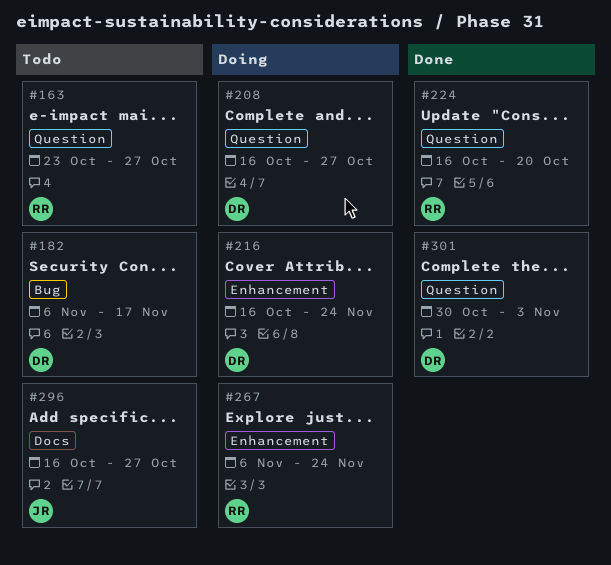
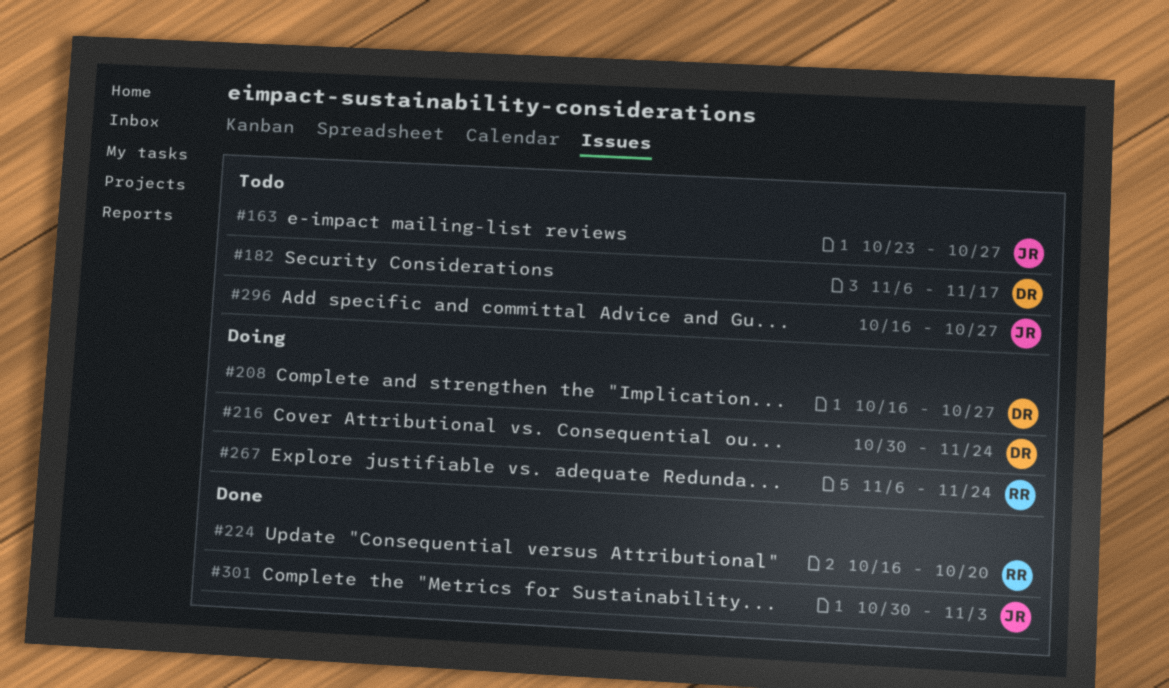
#163, owner: RR -> JR
#216, start: Oct 16 -> Oct 30
#301, owner: DR -> JR

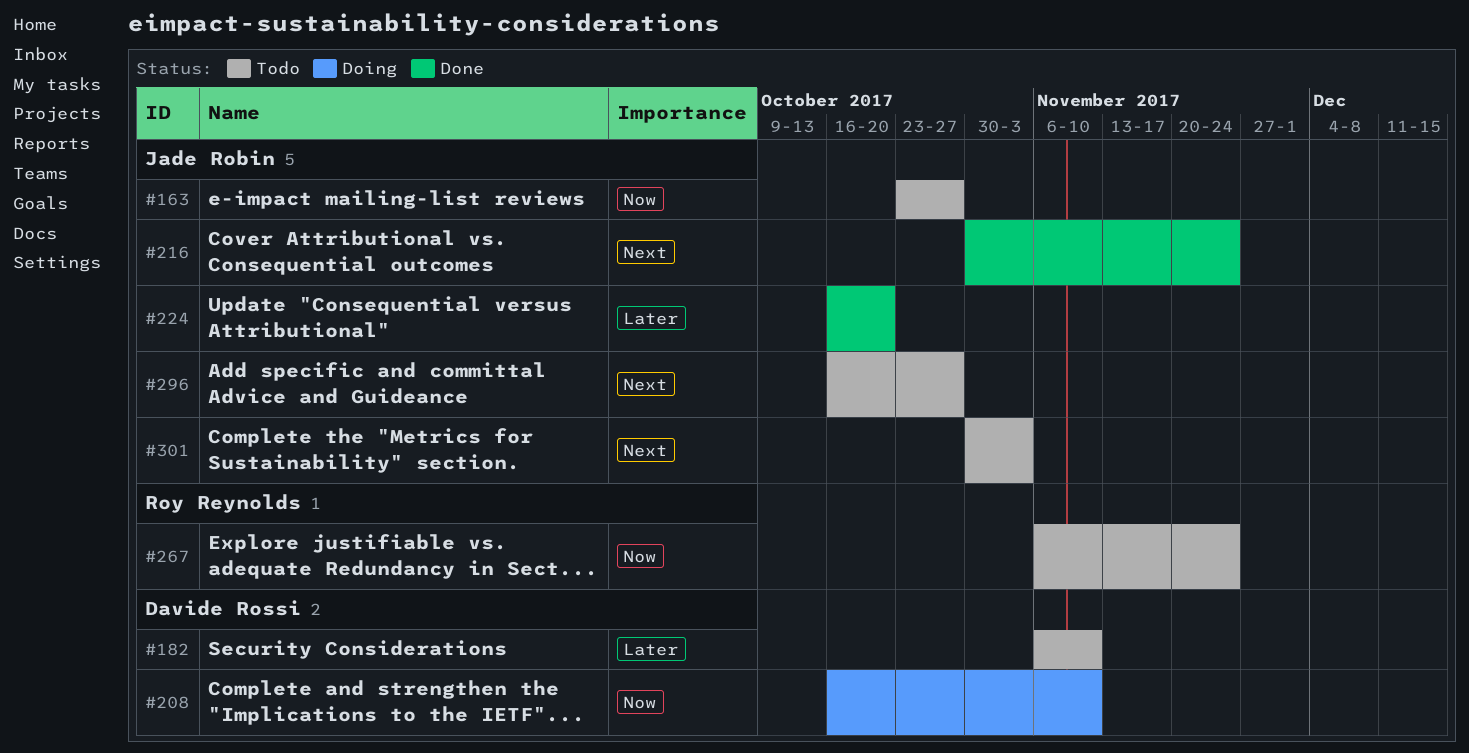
#182, due: Nov 17 -> Nov 10
#208, due: Oct 27 -> Nov 10
#216, status: Doing -> Done
#216, owner: Davide Rossi -> Jade Robin
#224, owner: Roy Reynolds -> Jade Robin
#267, status: Doing -> Todo
#301, status: Done -> Todo

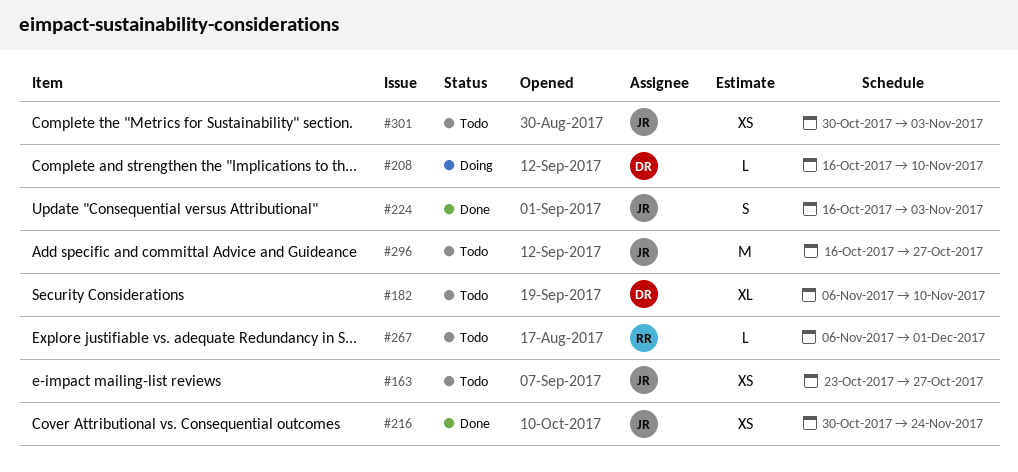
#224, due: Oct 20 -> Nov 3
#267, due: Nov 24 -> Dec 1

